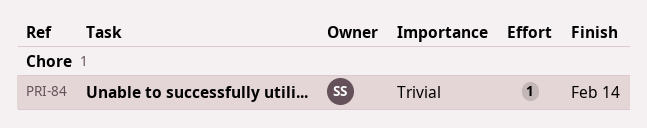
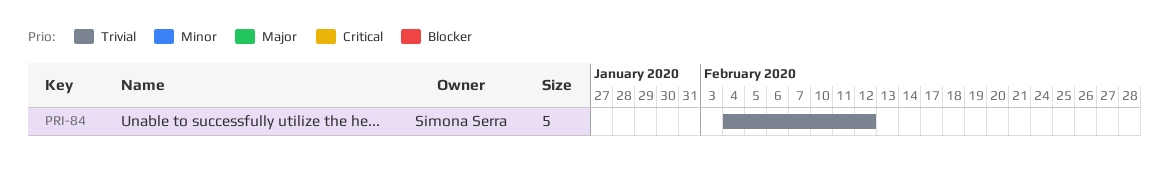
PRI-84, estimate: 1 -> 5
PRI-84, due: Feb 14 -> Feb 12

